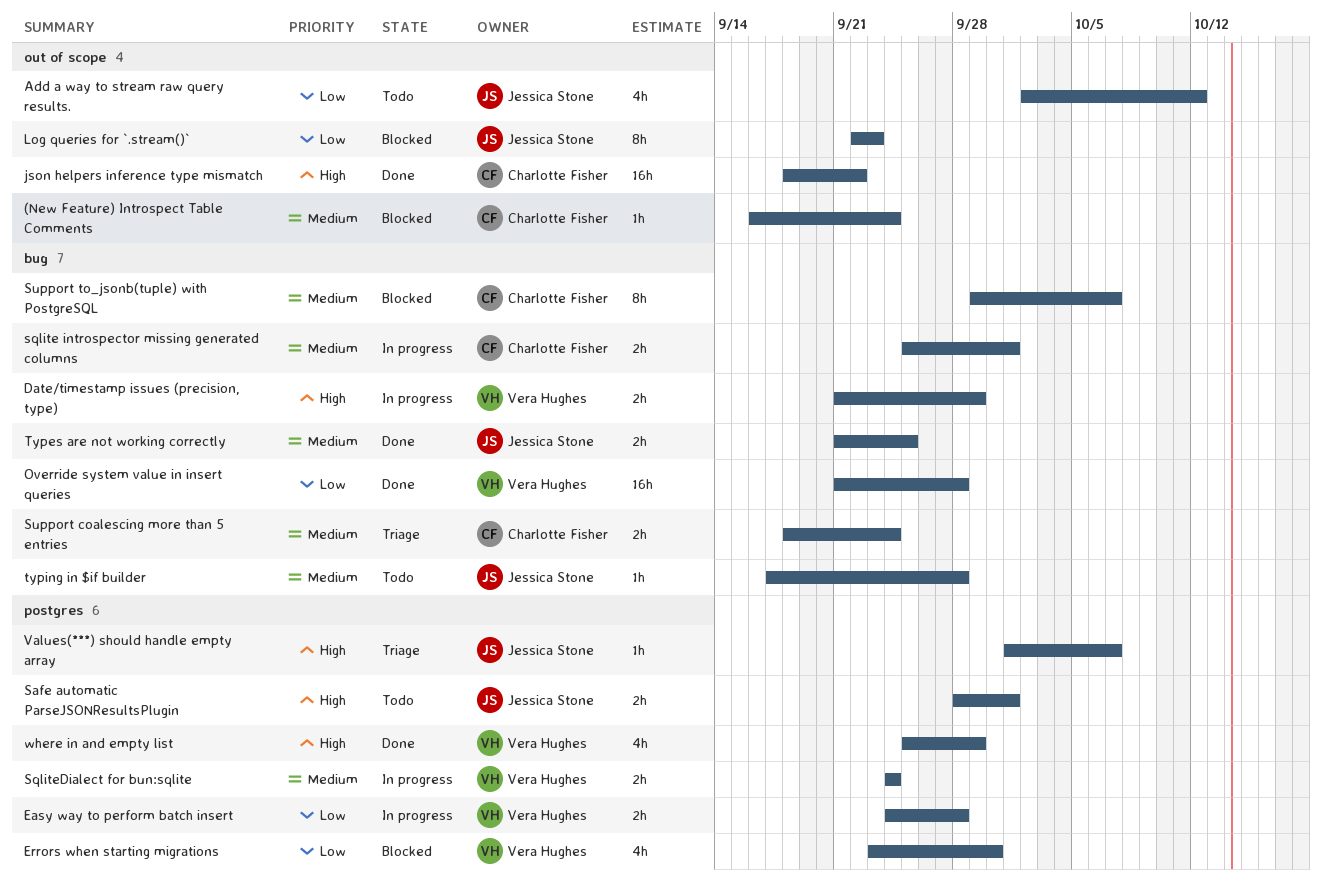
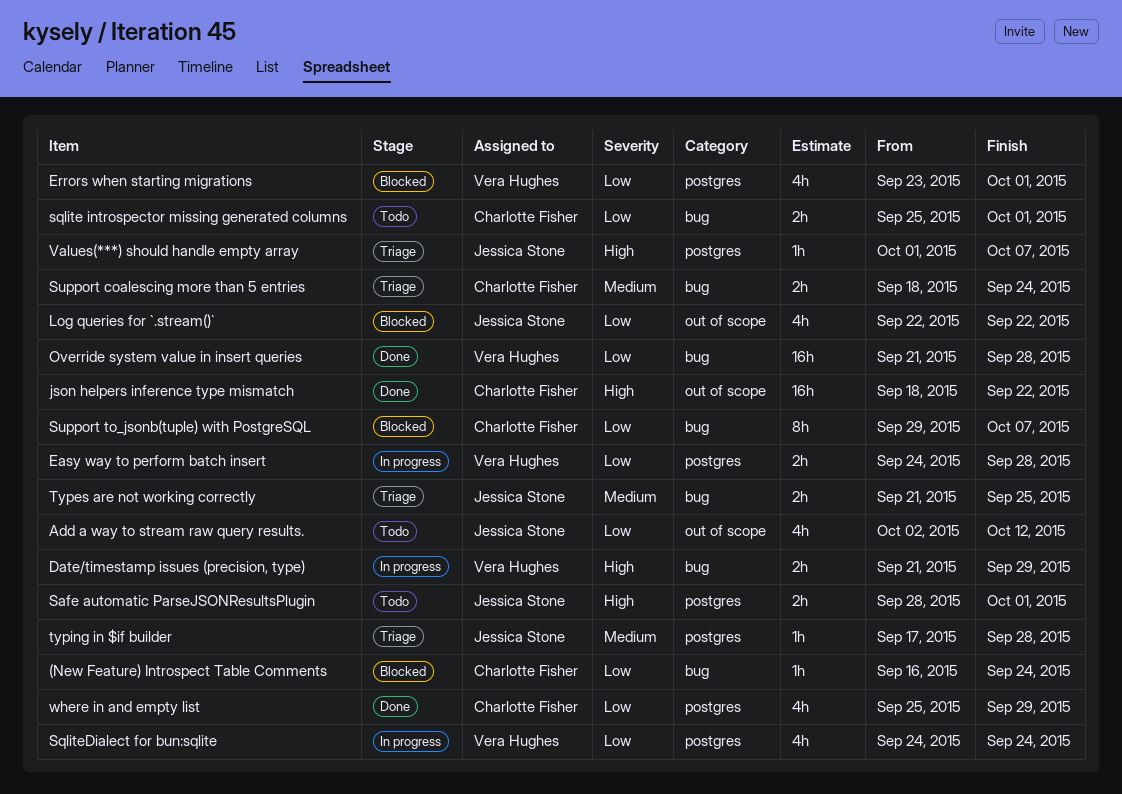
(New Feature) Introspect Table Comments, priority: Medium -> Low
(New Feature) Introspect Table Comments, label: out of scope -> bug
Errors when starting migrations, due: Sep 30 -> Oct 1
Log queries for `.stream()`, estimate: 8h -> 4h
Log queries for `.stream()`, due: Sep 23 -> Sep 22
sqlite introspector missing generated columns, status: In progress -> Todo
sqlite introspector missing generated columns, priority: Medium -> Low
SqliteDialect for bun:sqlite, priority: Medium -> Low
SqliteDialect for bun:sqlite, estimate: 2h -> 4h
Support to_jsonb(tuple) with PostgreSQL, priority: Medium -> Low
Types are not working correctly, status: Done -> Triage
typing in $if builder, status: Todo -> Triage
typing in $if builder, label: bug -> postgres
where in and empty list, owner: Vera Hughes -> Charlotte Fisher
where in and empty list, priority: High -> Low

